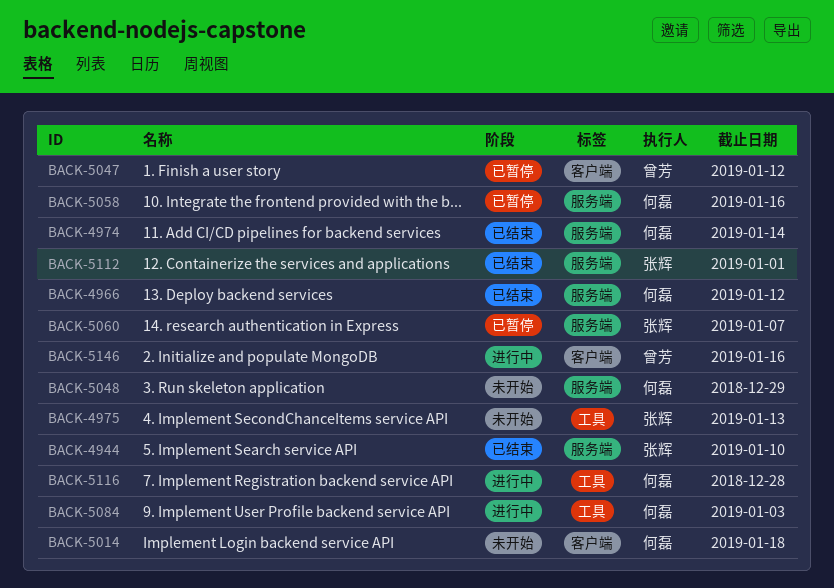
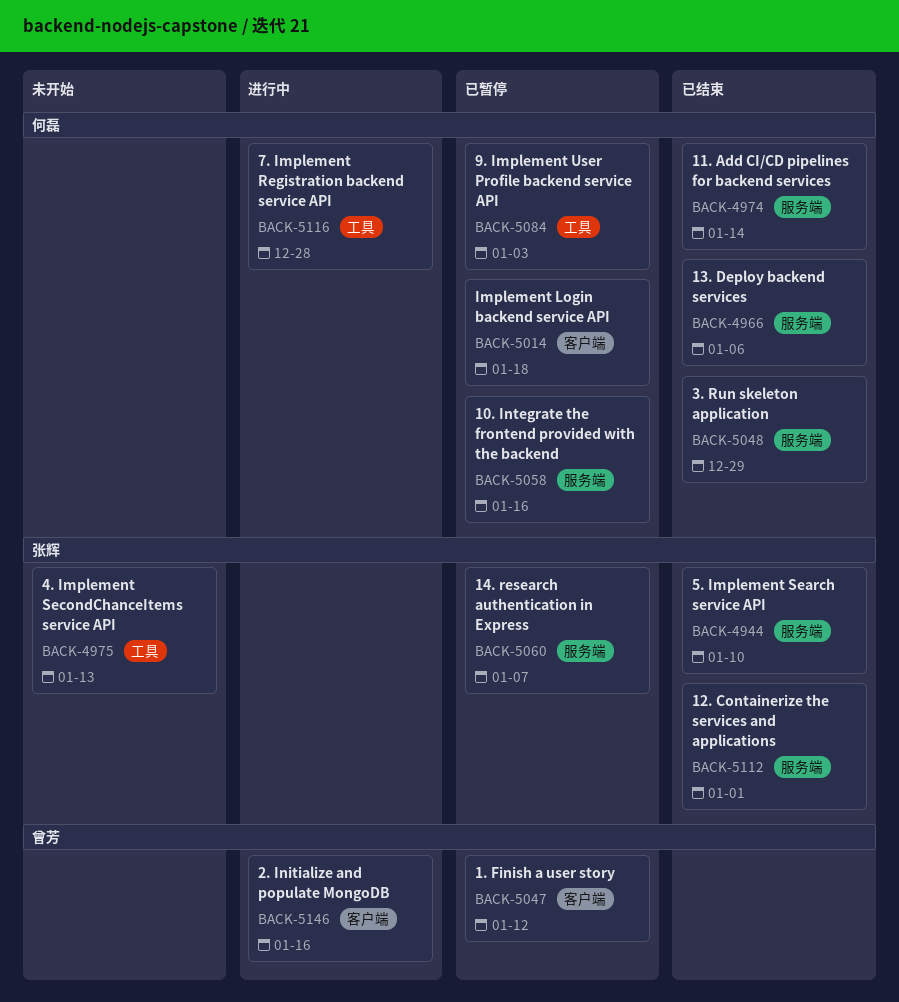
BACK-4966, due: Jan 12 -> Jan 6
BACK-5014, status: 未开始 -> 已暂停
BACK-5048, status: 未开始 -> 已结束
BACK-5084, status: 进行中 -> 已暂停

